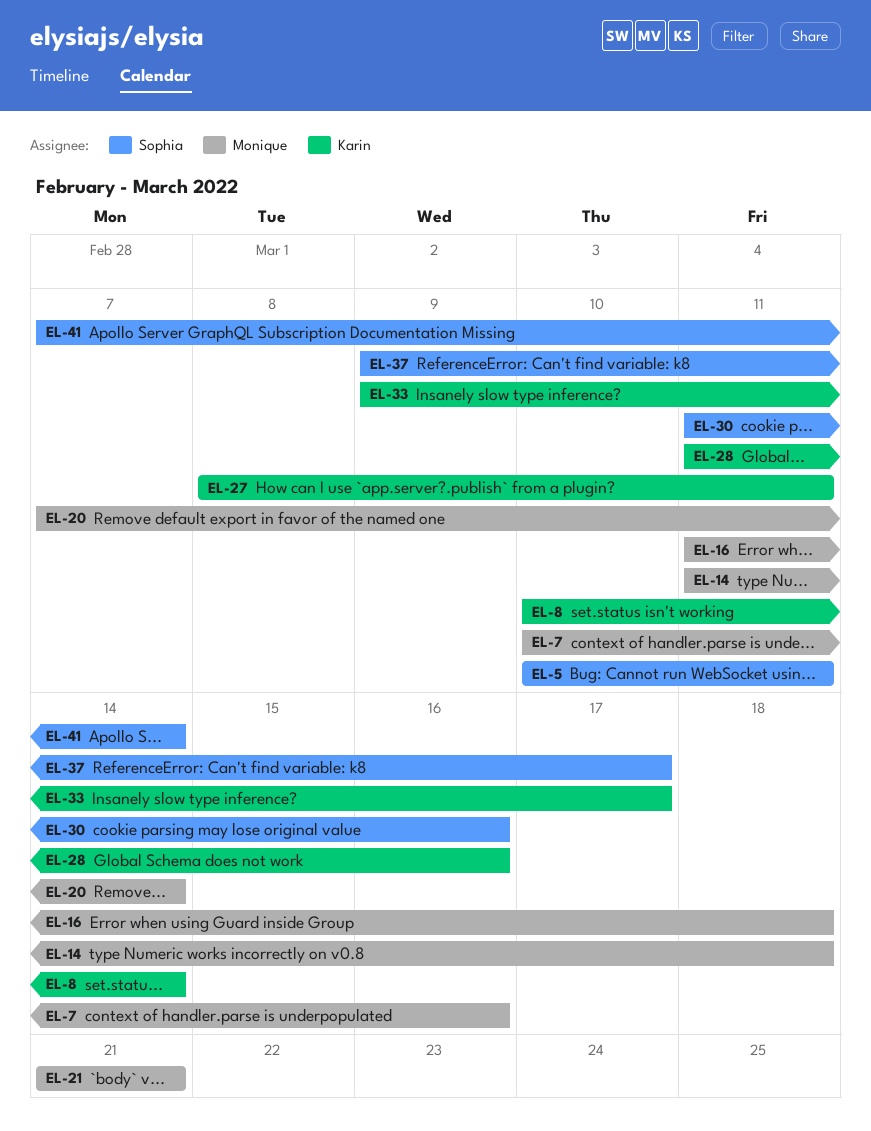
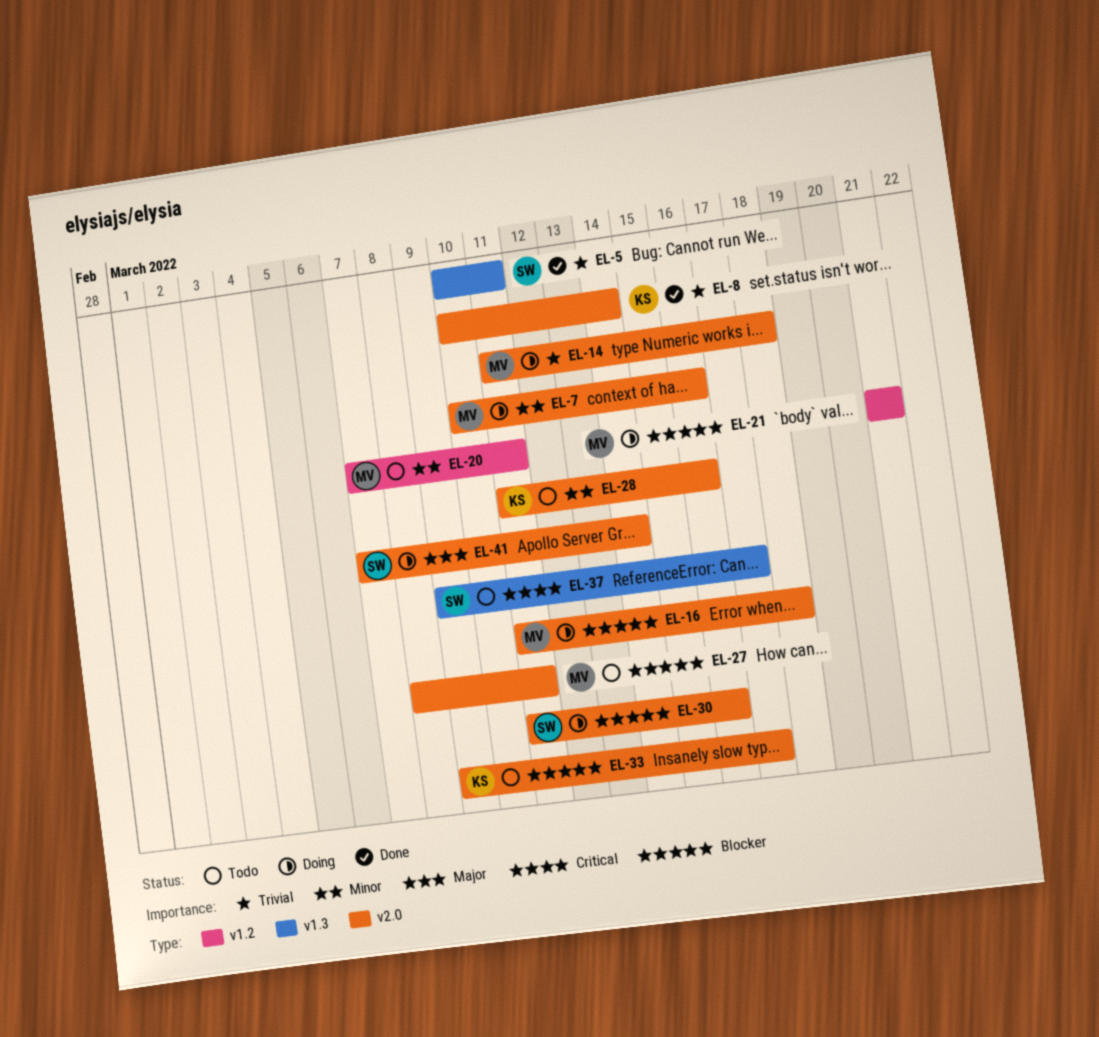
EL-20, due: Mar 14 -> Mar 11
EL-27, owner: Karin -> Monique

